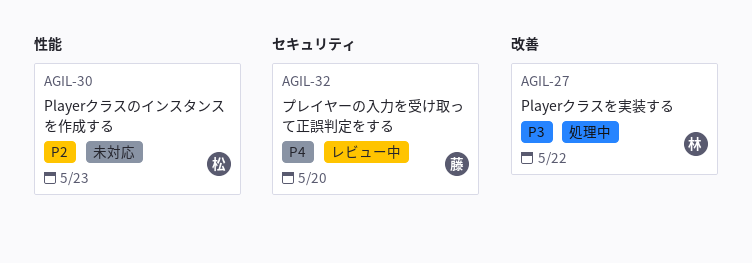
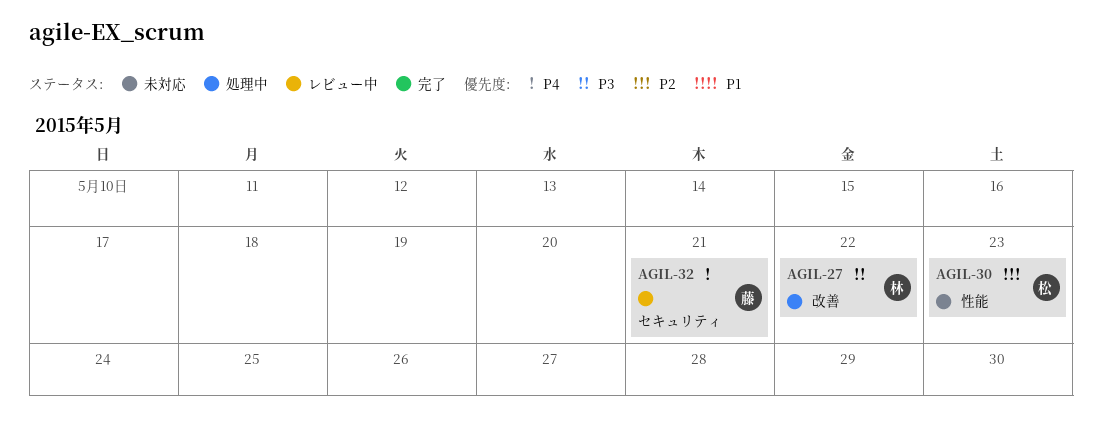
AGIL-32, due: May 20 -> May 21

